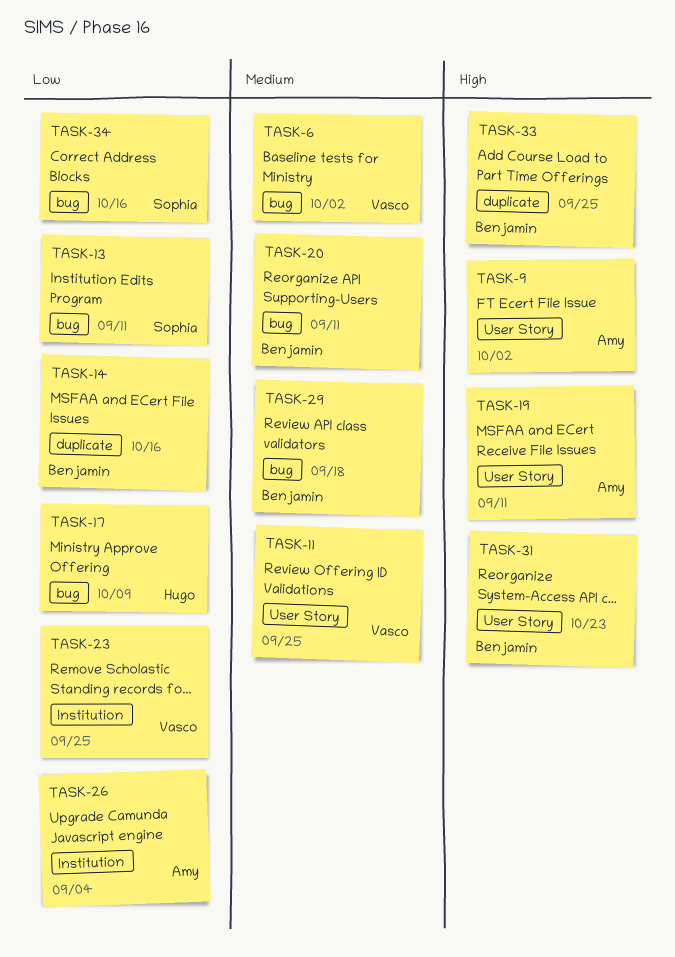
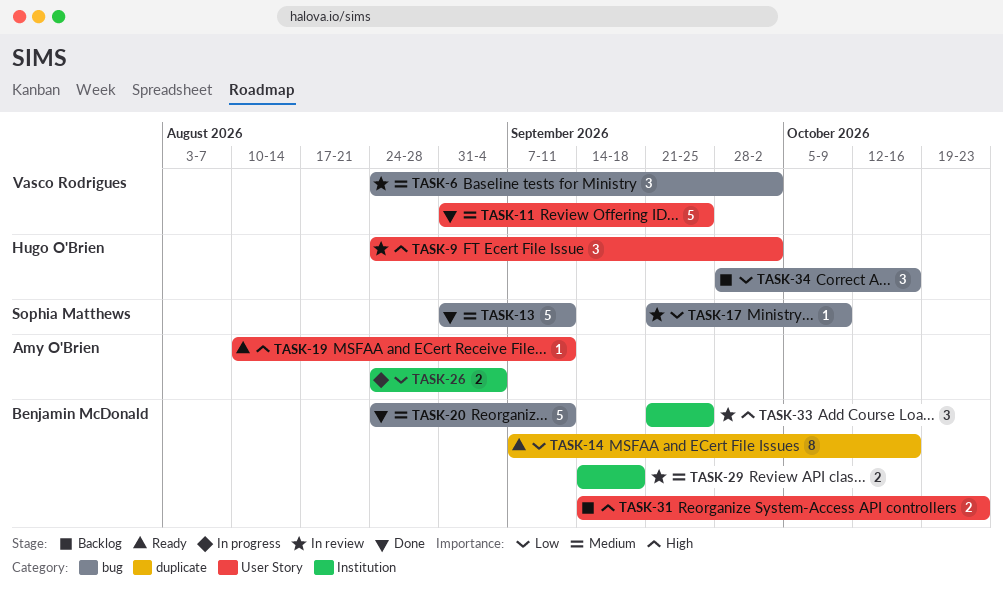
TASK-9, owner: Amy O'Brien -> Hugo O'Brien
TASK-13, priority: Low -> Medium
TASK-17, owner: Hugo O'Brien -> Sophia Matthews
TASK-23: present -> none
TASK-29, label: bug -> Institution
TASK-33, label: duplicate -> Institution
TASK-34, owner: Sophia Matthews -> Hugo O'Brien

